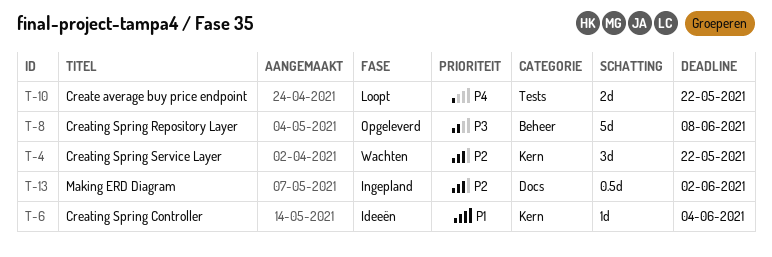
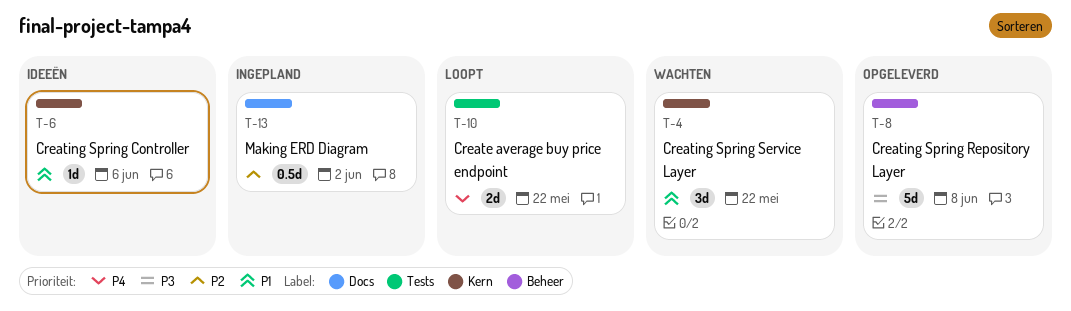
T-4, priority: P2 -> P1
T-6, due: Jun 4 -> Jun 6

